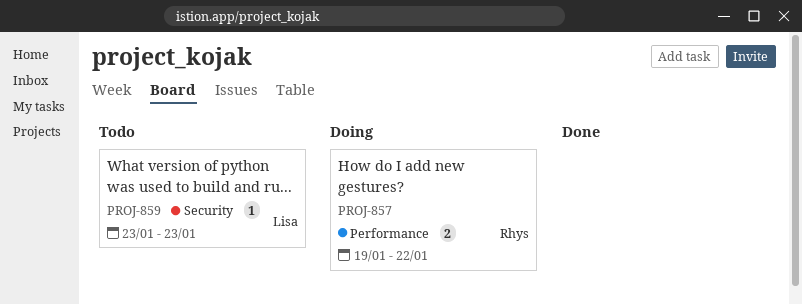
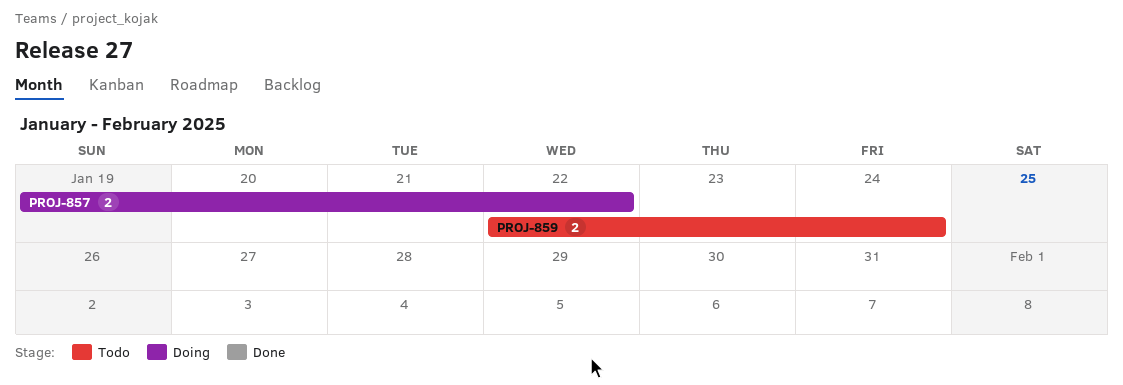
PROJ-859, estimate: 1 -> 2
PROJ-859, start: Jan 23 -> Jan 22
PROJ-859, due: Jan 23 -> Jan 24

